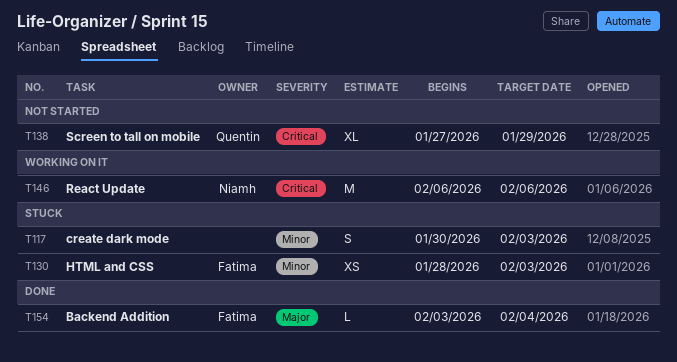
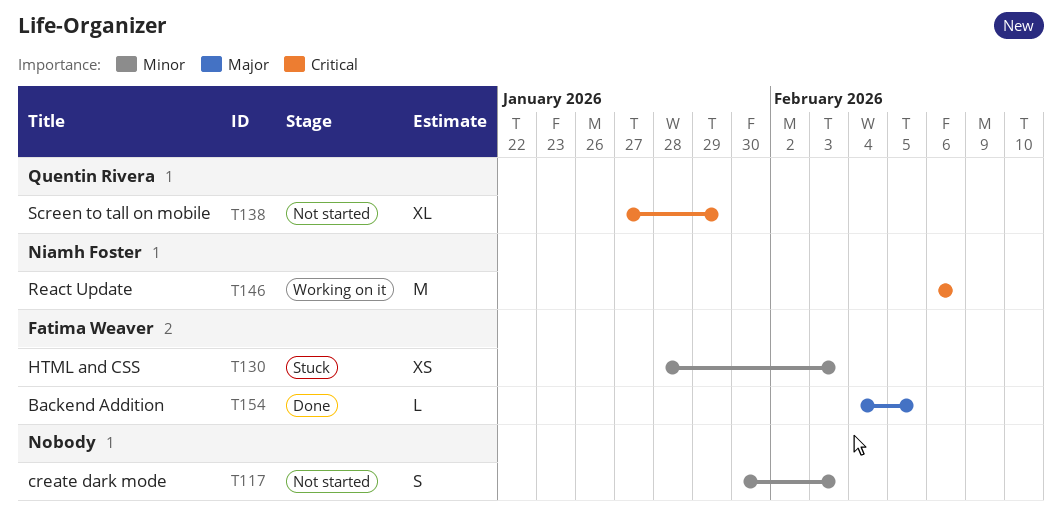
T117, status: Stuck -> Not started
T154, start: Feb 3 -> Feb 4
T154, due: Feb 4 -> Feb 5

